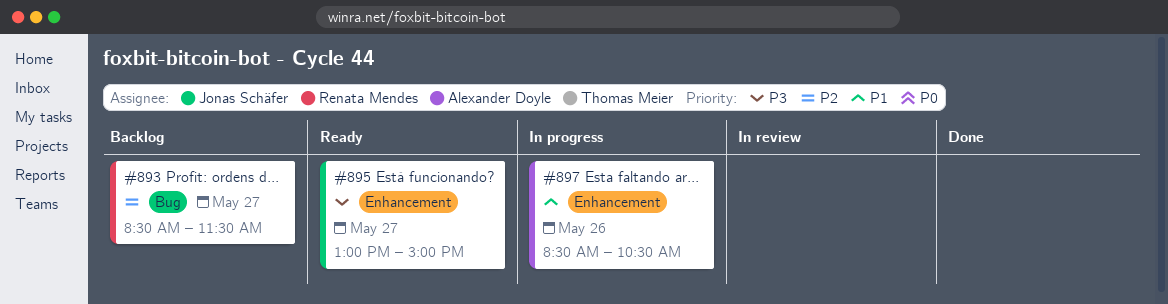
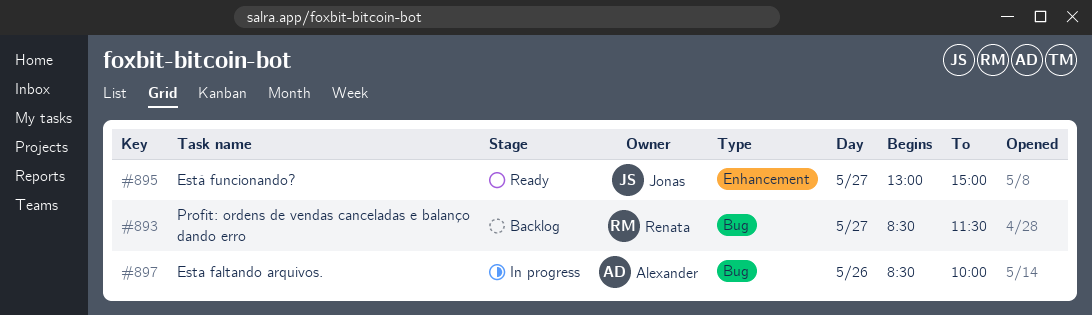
#897, label: Enhancement -> Bug
#897, ends: 10:30 -> 10:00

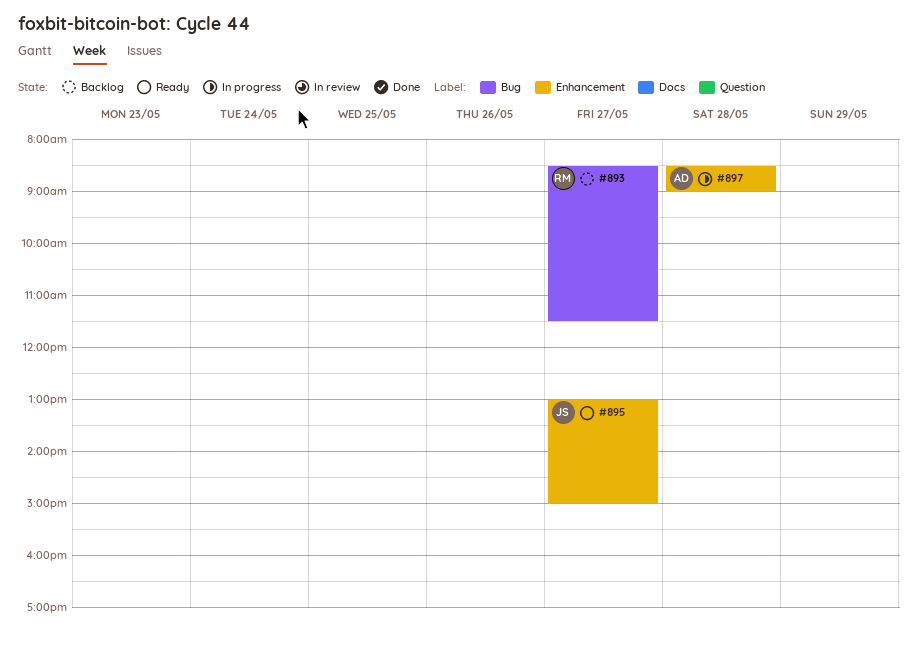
#897, label: Bug -> Enhancement
#897, day: May 26 -> May 28
#897, ends: 10:00 -> 09:00

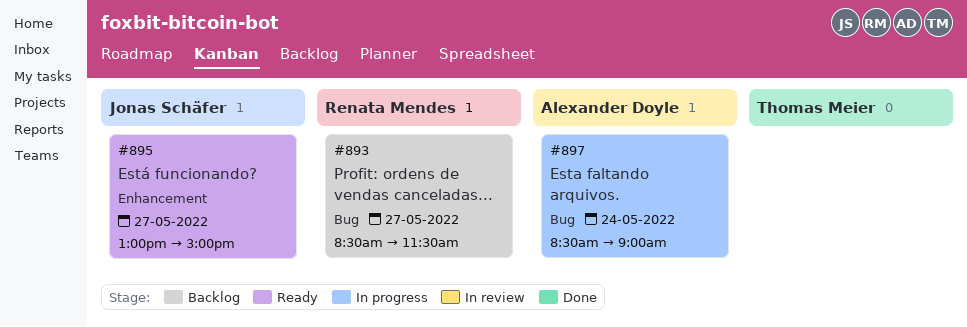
#897, label: Enhancement -> Bug
#897, day: May 28 -> May 24

